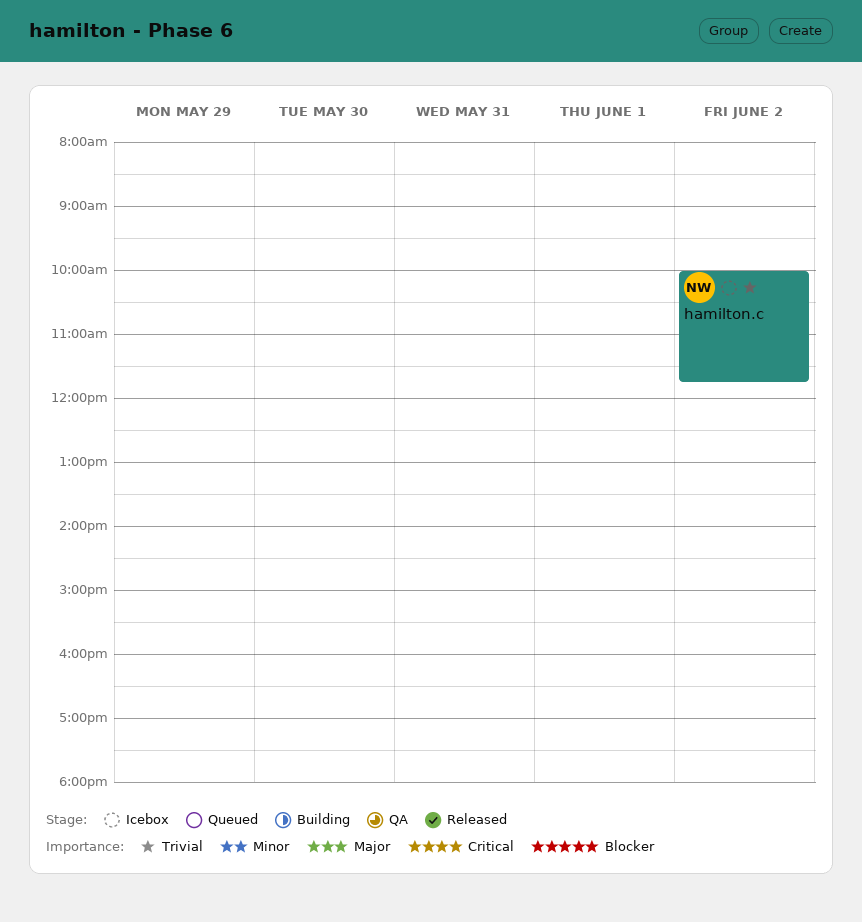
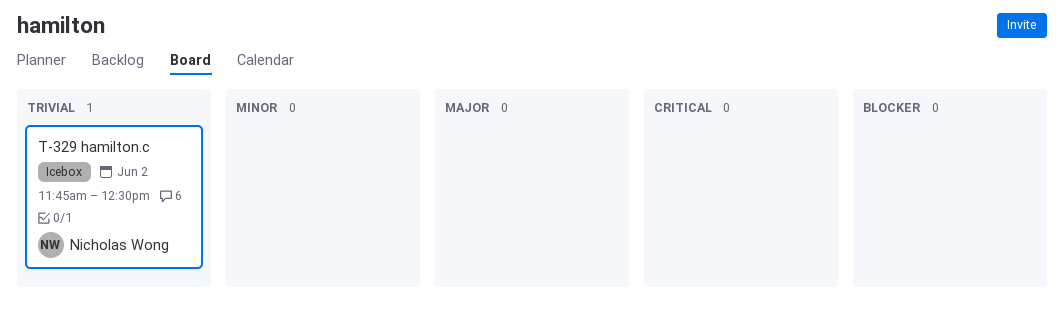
hamilton.c, begins: 10:00 -> 11:45
hamilton.c, ends: 11:45 -> 12:30

